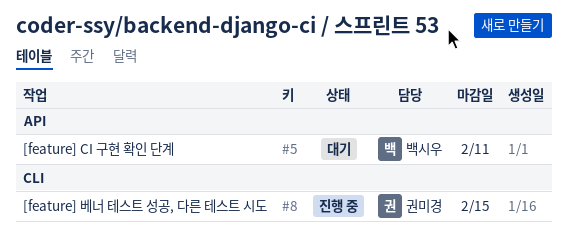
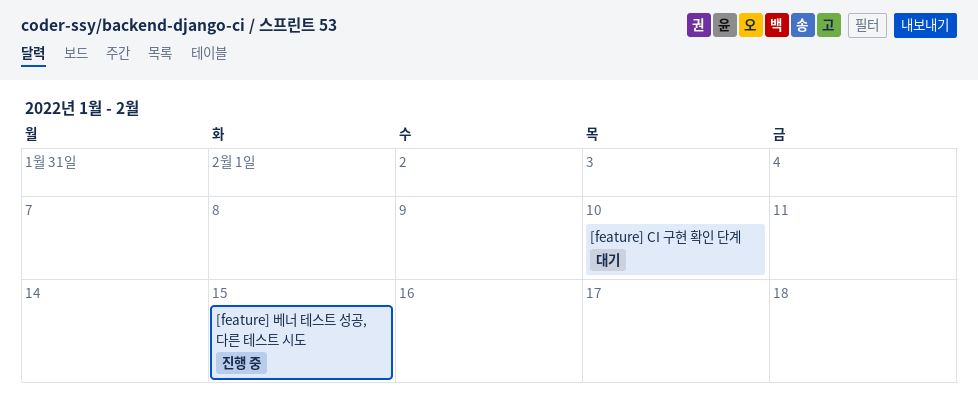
[feature] CI 구현 확인 단계, due: Feb 11 -> Feb 10

